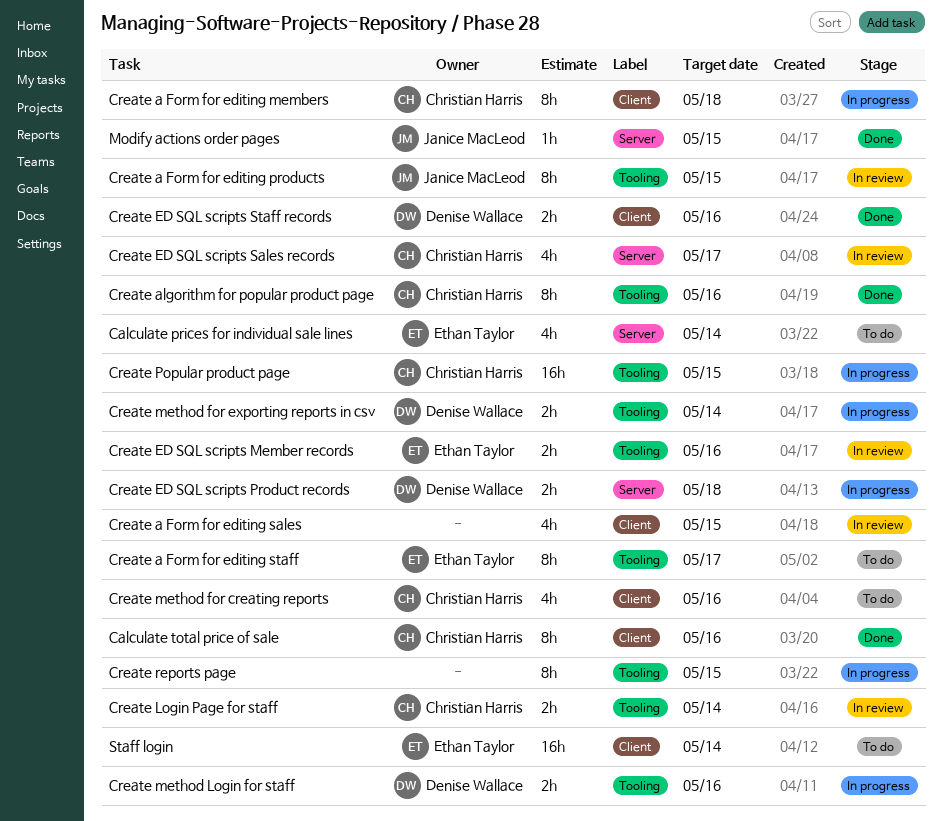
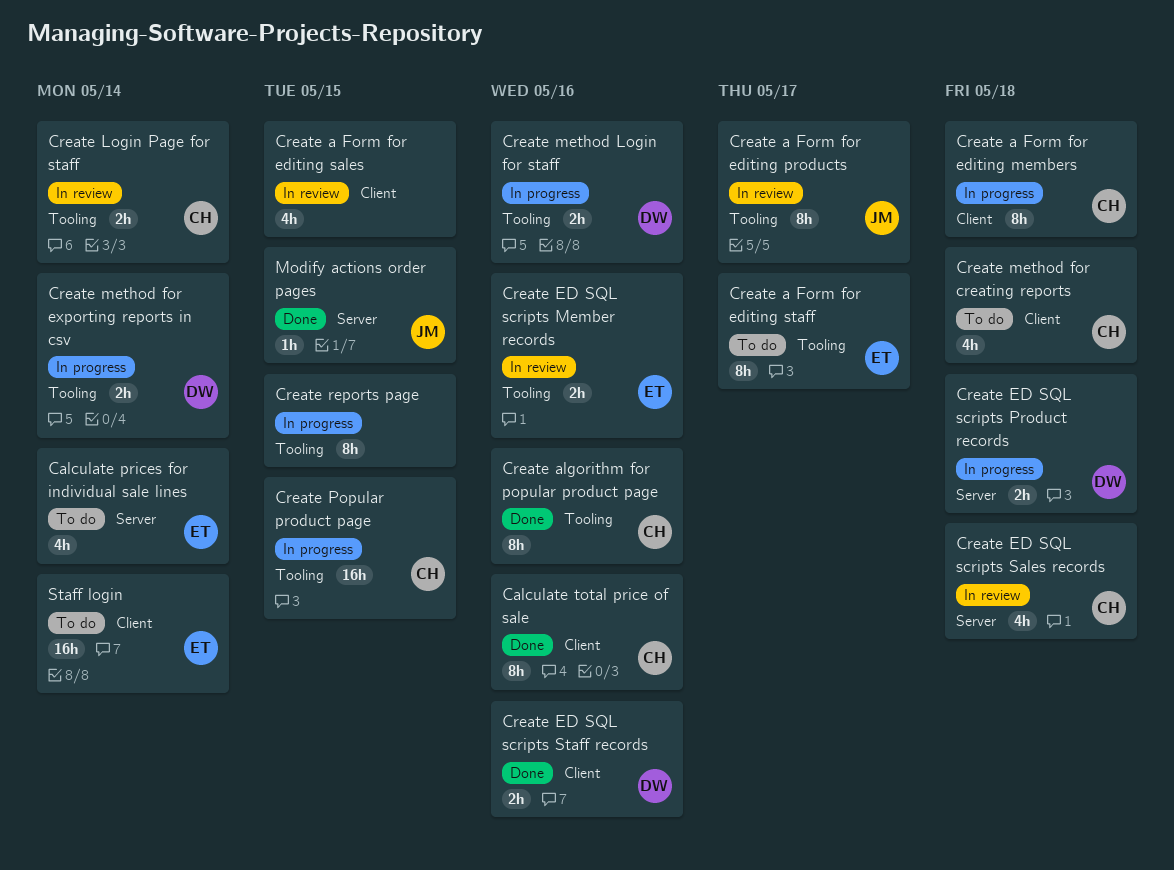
Create a Form for editing products, due: May 15 -> May 17
Create ED SQL scripts Sales records, due: May 17 -> May 18
Create method for creating reports, due: May 16 -> May 18

